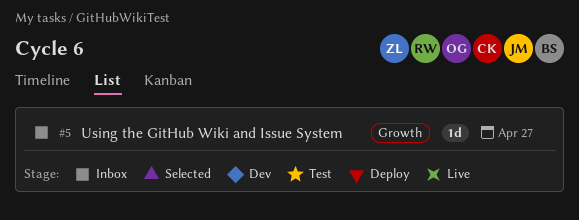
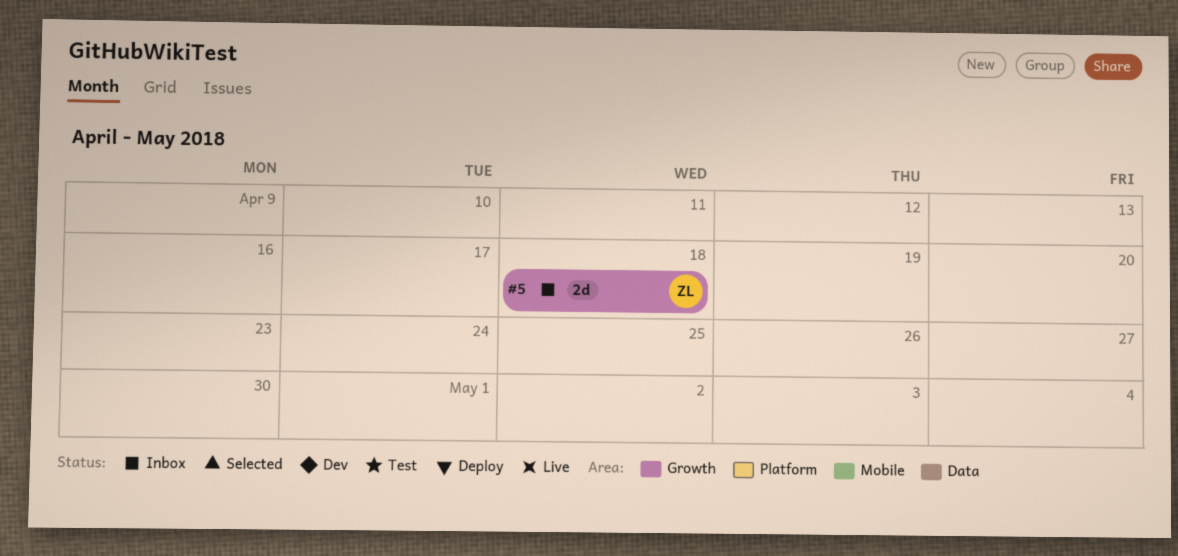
#5, estimate: 1d -> 2d
#5, due: Apr 27 -> Apr 18

